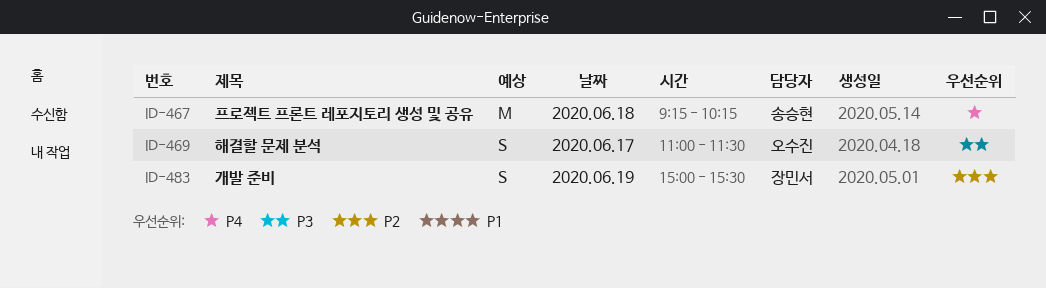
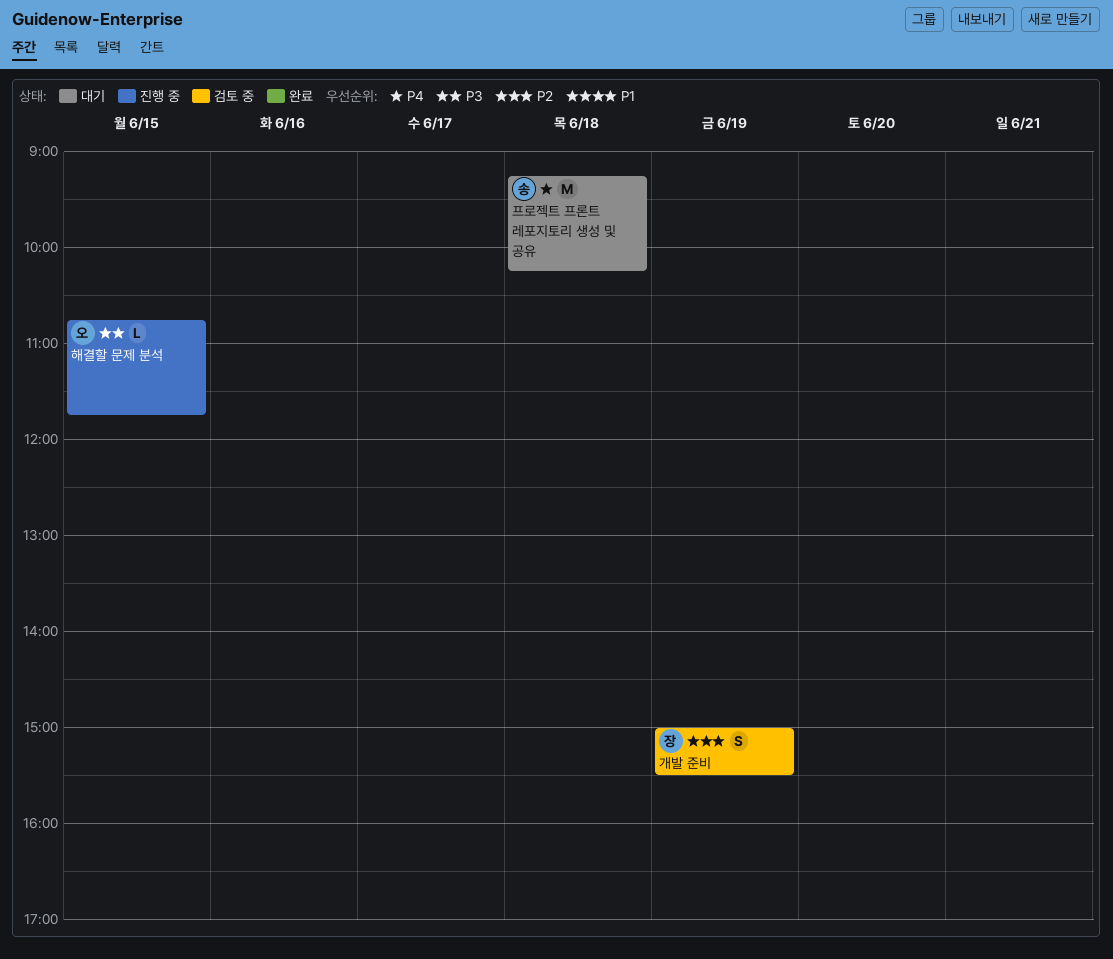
해결할 문제 분석, estimate: S -> L
해결할 문제 분석, day: Jun 17 -> Jun 15
해결할 문제 분석, begins: 11:00 -> 10:45
해결할 문제 분석, ends: 11:30 -> 11:45

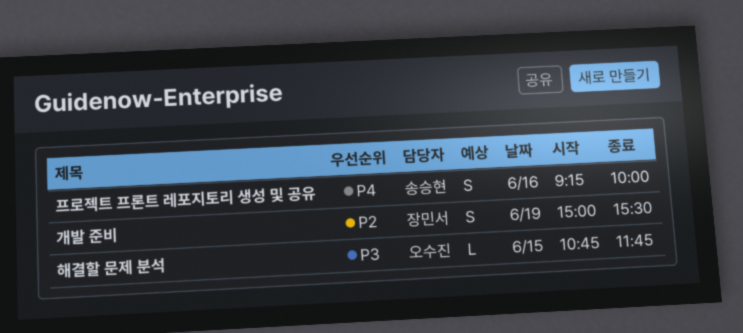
프로젝트 프론트 레포지토리 생성 및 공유, estimate: M -> S
프로젝트 프론트 레포지토리 생성 및 공유, day: Jun 18 -> Jun 16
프로젝트 프론트 레포지토리 생성 및 공유, ends: 10:15 -> 10:00

